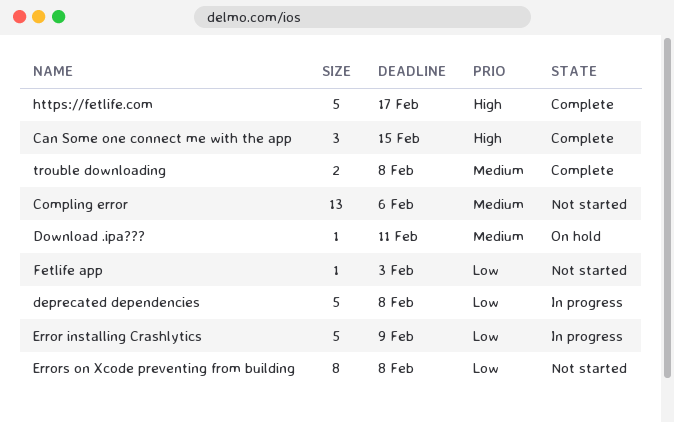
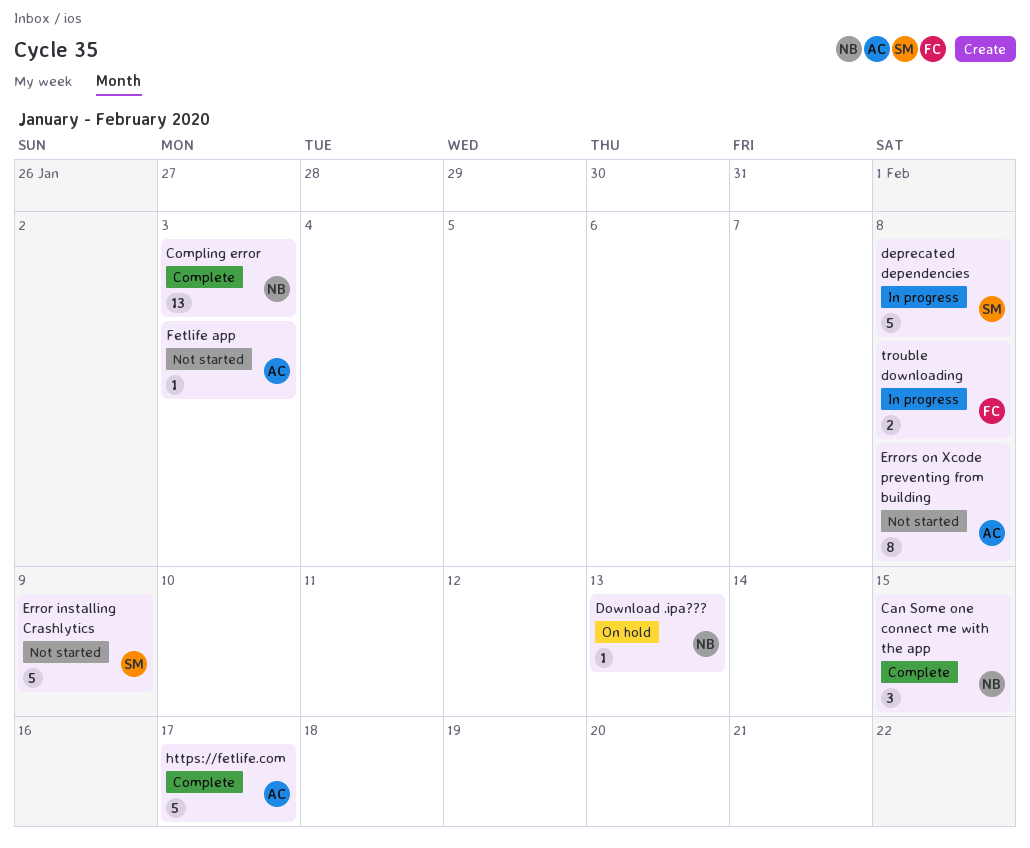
Compling error, status: Not started -> Complete
Compling error, due: Feb 6 -> Feb 3
Download .ipa???, due: Feb 11 -> Feb 13
Error installing Crashlytics, status: In progress -> Not started
trouble downloading, status: Complete -> In progress

